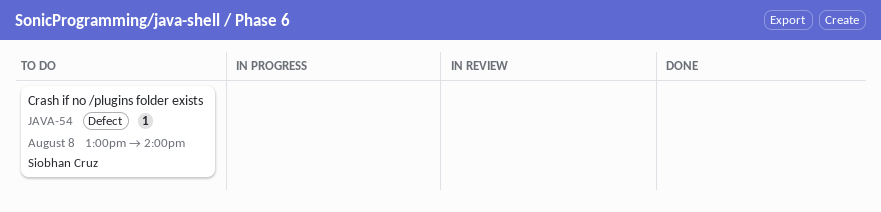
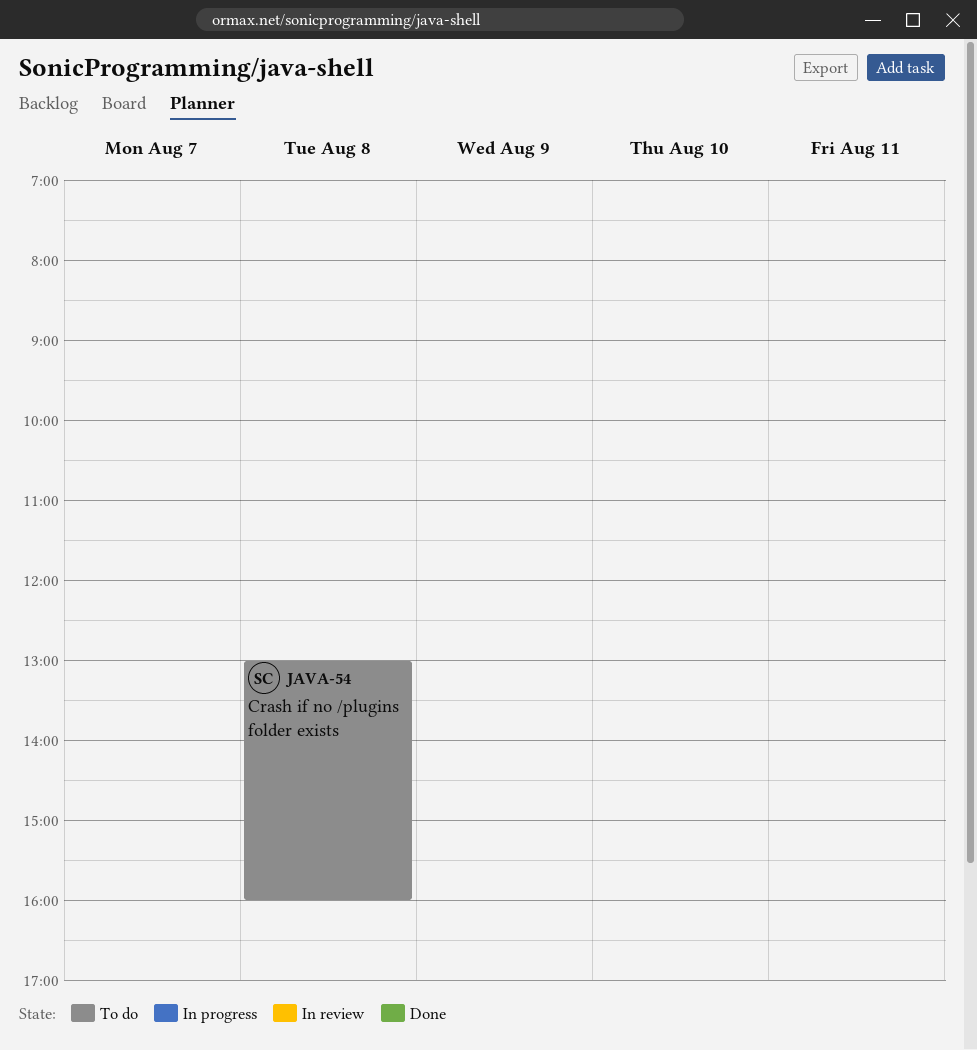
JAVA-54, ends: 14:00 -> 16:00

